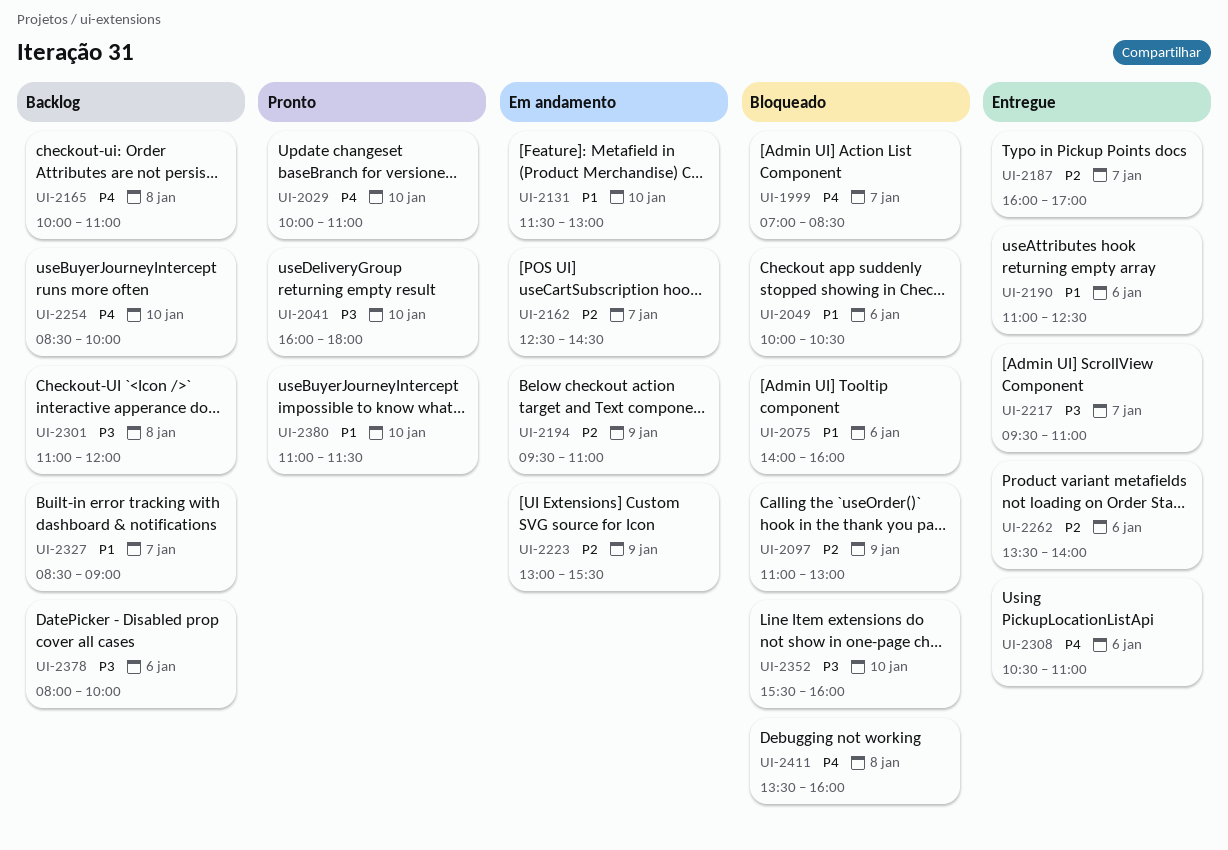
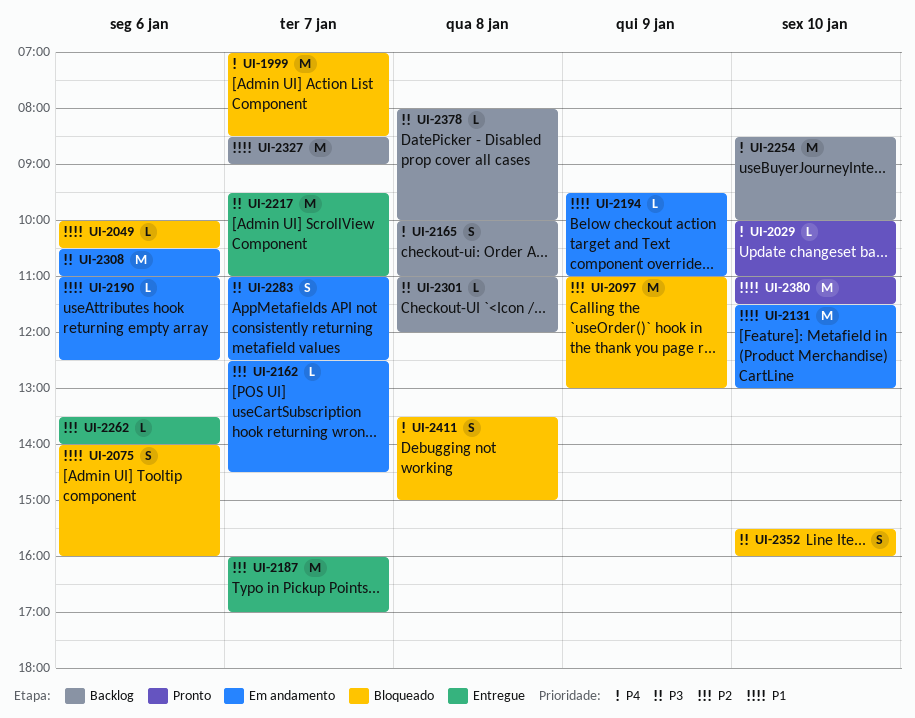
UI-2041: present -> none
UI-2190, status: Entregue -> Em andamento
UI-2194, priority: P2 -> P1
UI-2223: present -> none
UI-2283: none -> present
UI-2308, status: Entregue -> Em andamento
UI-2308, priority: P4 -> P3
UI-2378, day: Jan 6 -> Jan 8
UI-2411, ends: 16:00 -> 15:00

